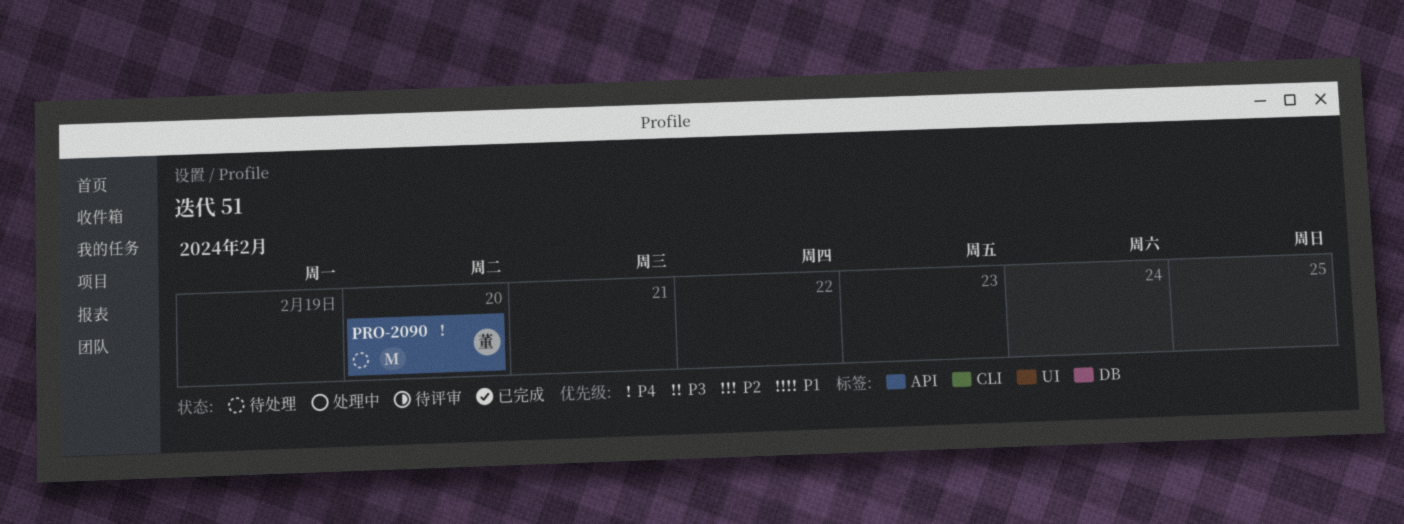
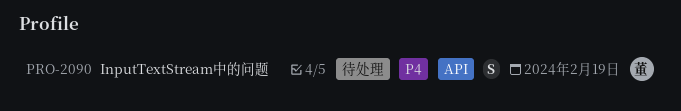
PRO-2090, estimate: M -> S
PRO-2090, due: Feb 20 -> Feb 19

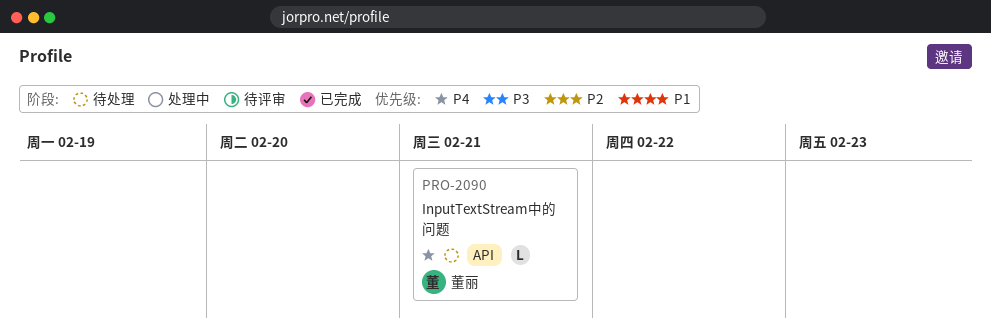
PRO-2090, estimate: S -> L
PRO-2090, due: Feb 19 -> Feb 21

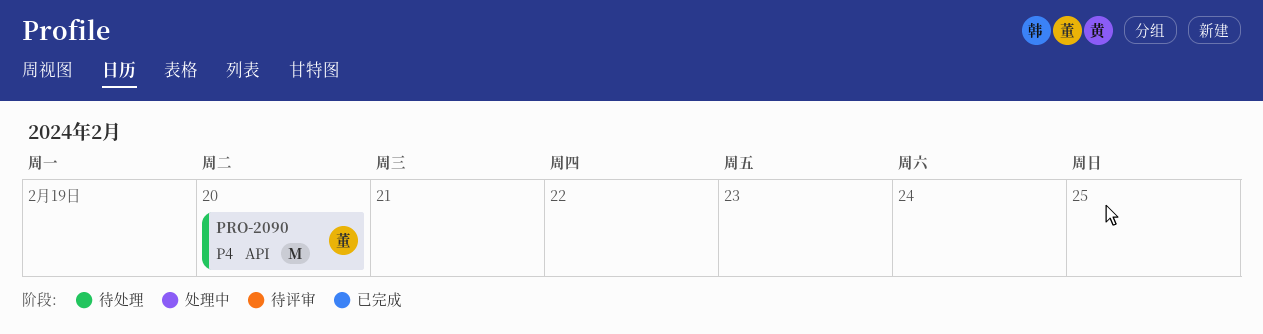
PRO-2090, estimate: L -> M
PRO-2090, due: Feb 21 -> Feb 20

